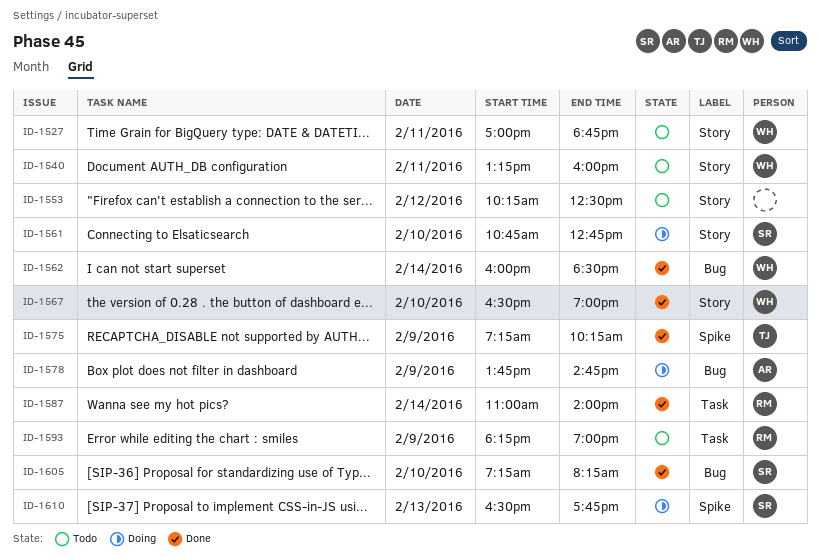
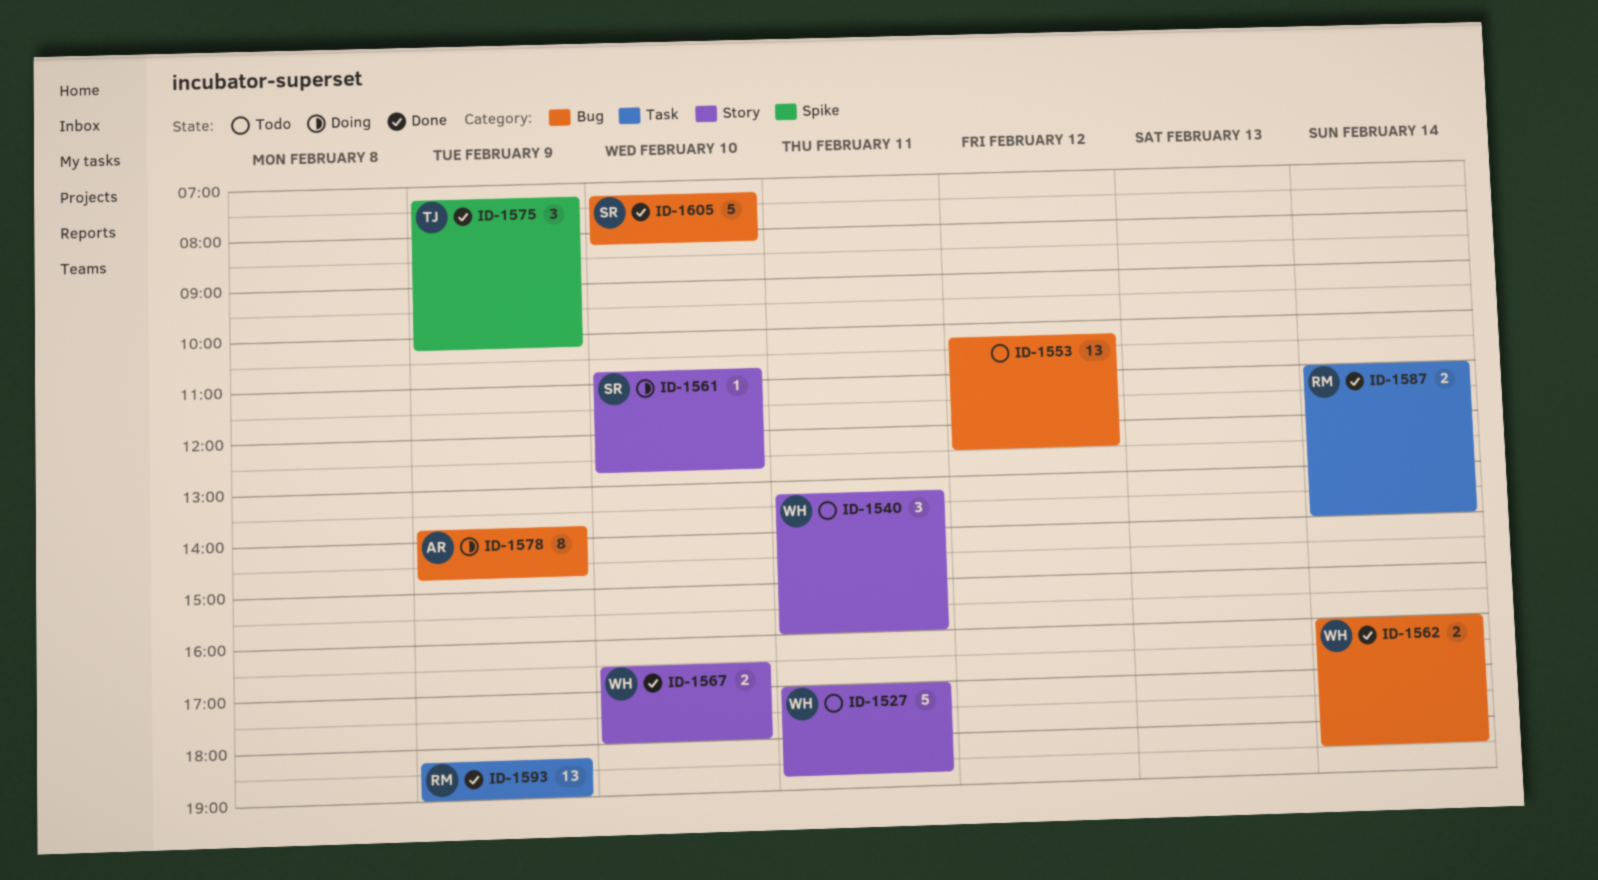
ID-1553, label: Story -> Bug
ID-1567, ends: 19:00 -> 18:00
ID-1593, status: Todo -> Done
ID-1610: present -> none

